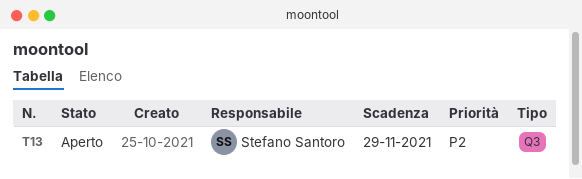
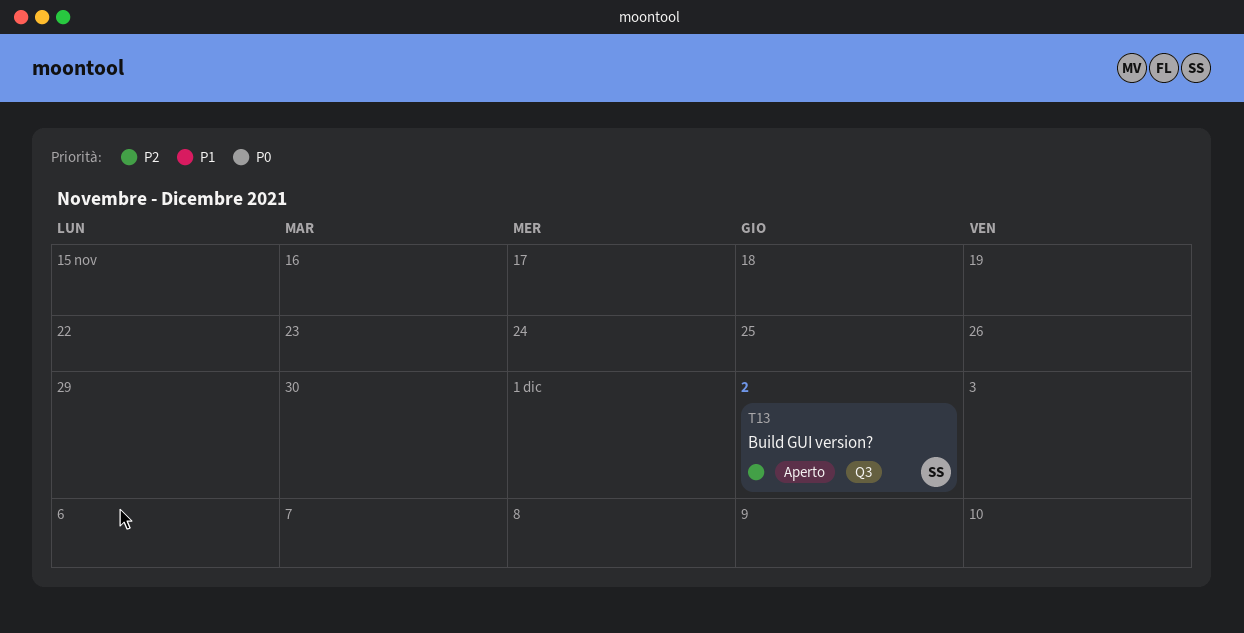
T13, due: Nov 29 -> Dec 2

